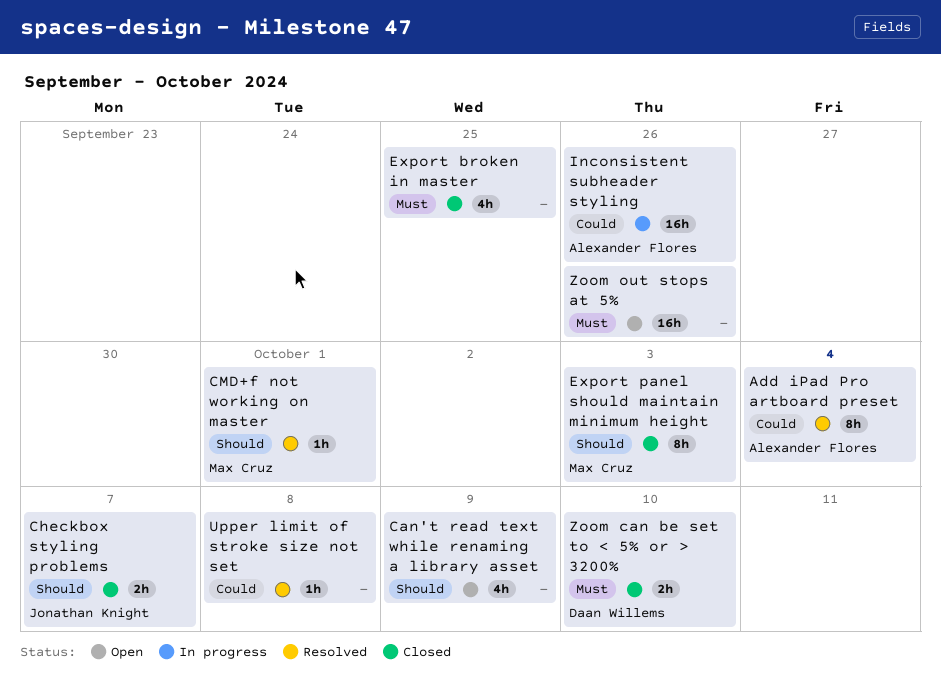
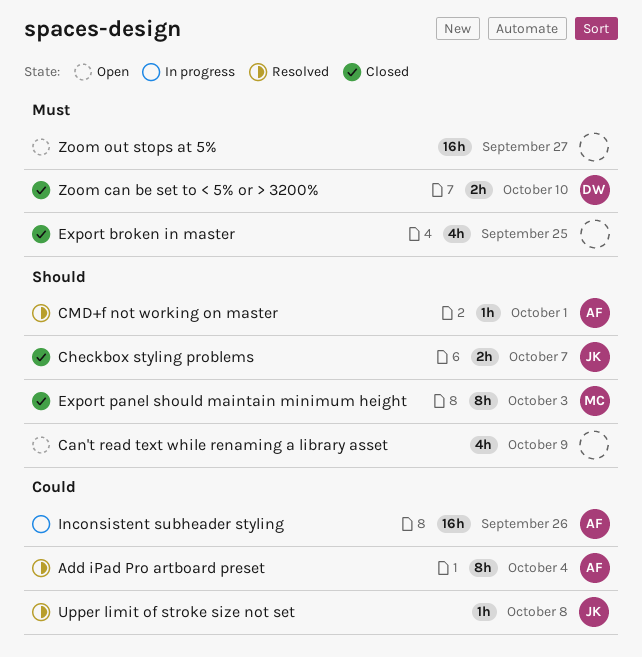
CMD+f not working on master, owner: Max Cruz -> Alexander Flores
Upper limit of stroke size not set, owner: none -> Jonathan Knight
Zoom out stops at 5%, due: Sep 26 -> Sep 27

